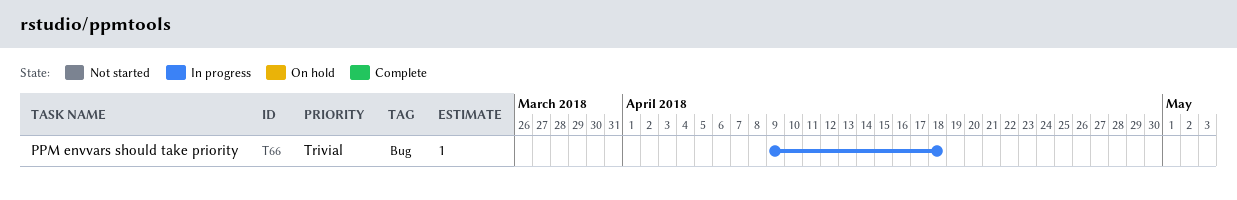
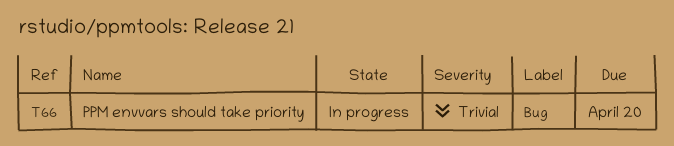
T66, due: Apr 18 -> Apr 20

